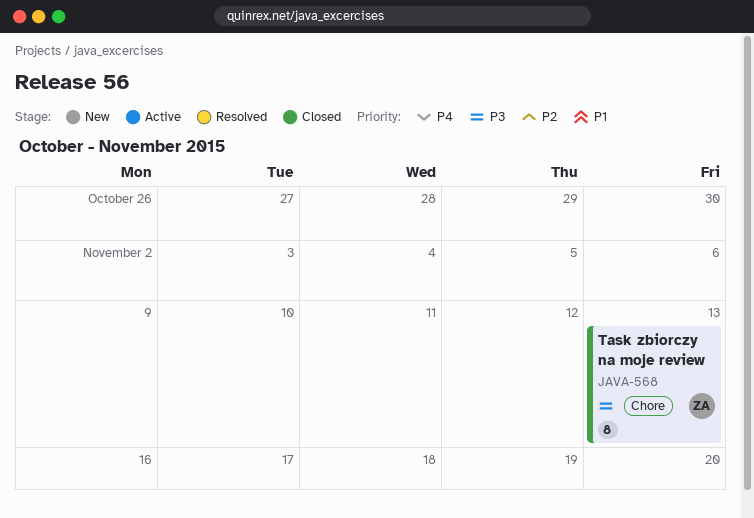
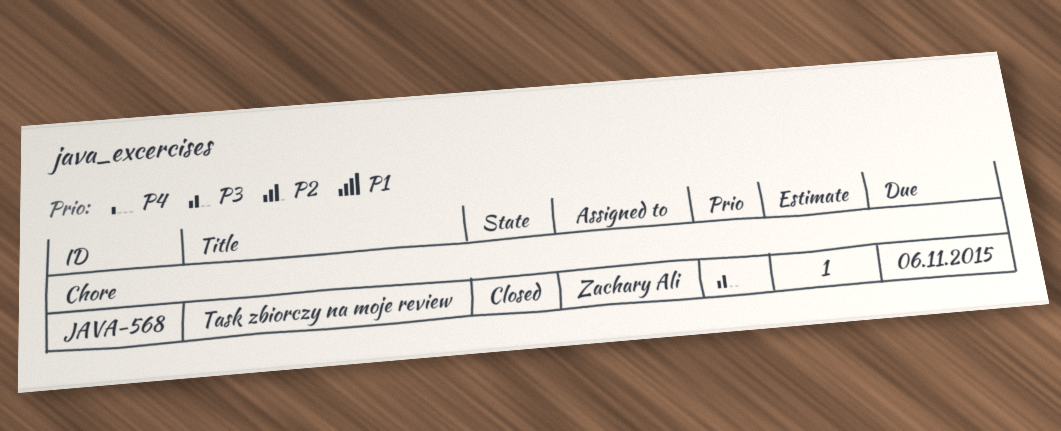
JAVA-568, estimate: 8 -> 1
JAVA-568, due: Nov 13 -> Nov 6

